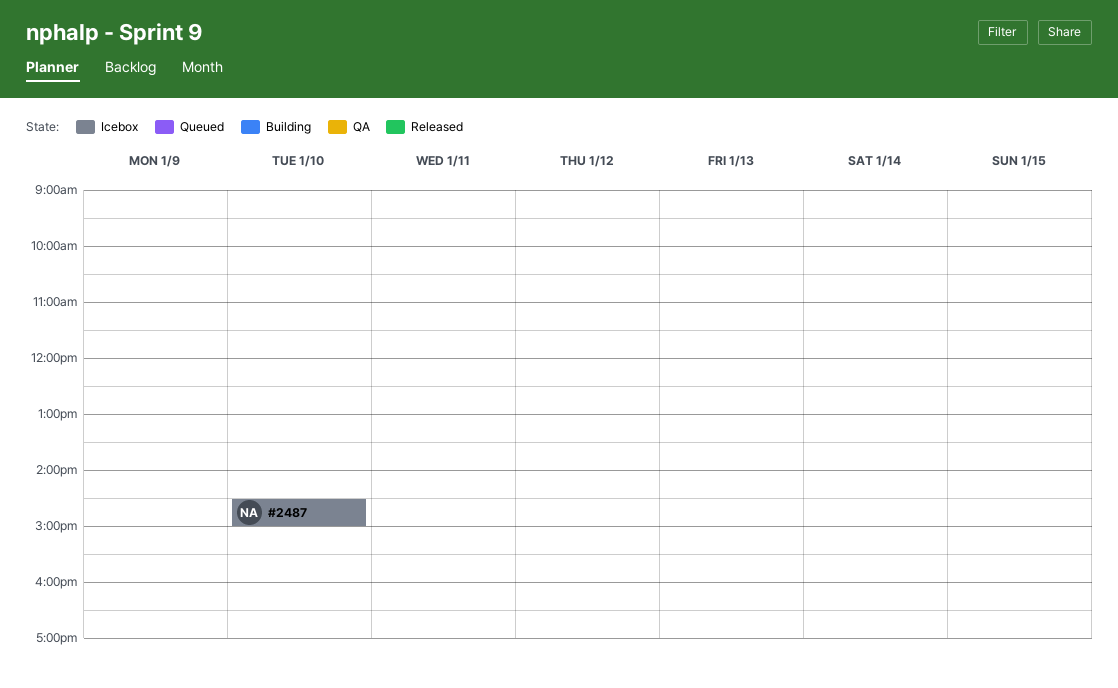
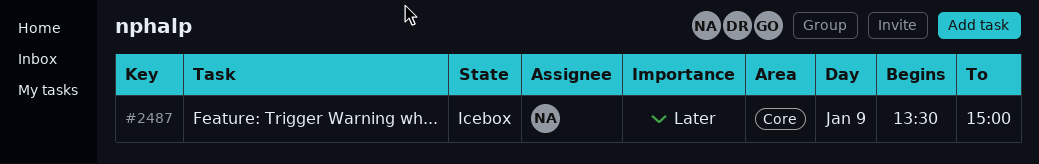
#2487, day: Jan 10 -> Jan 9
#2487, begins: 14:30 -> 13:30

